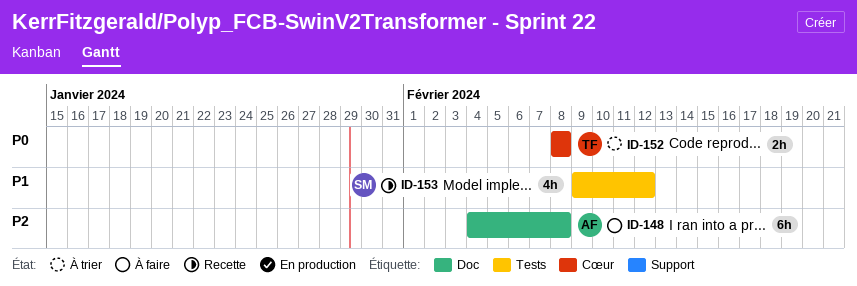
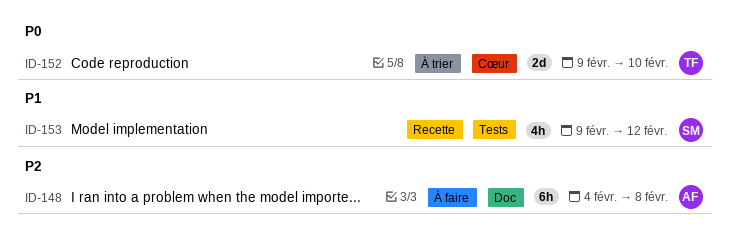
ID-152, estimate: 2h -> 2d
ID-152, start: Feb 8 -> Feb 9
ID-152, due: Feb 8 -> Feb 10

